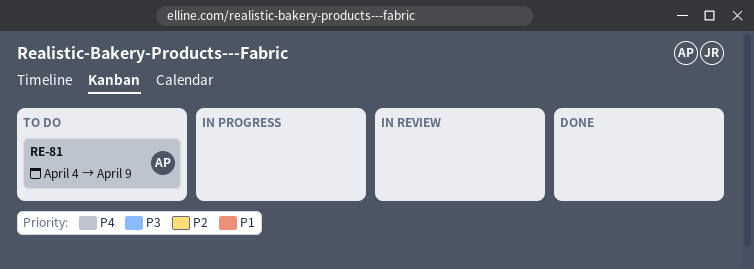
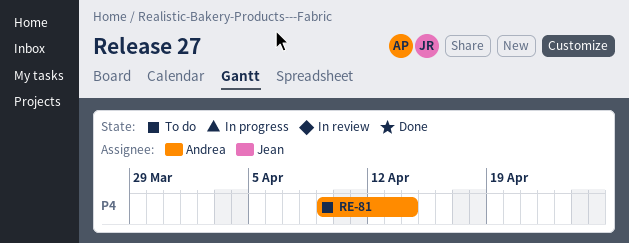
RE-81, start: Apr 4 -> Apr 9
RE-81, due: Apr 9 -> Apr 14

